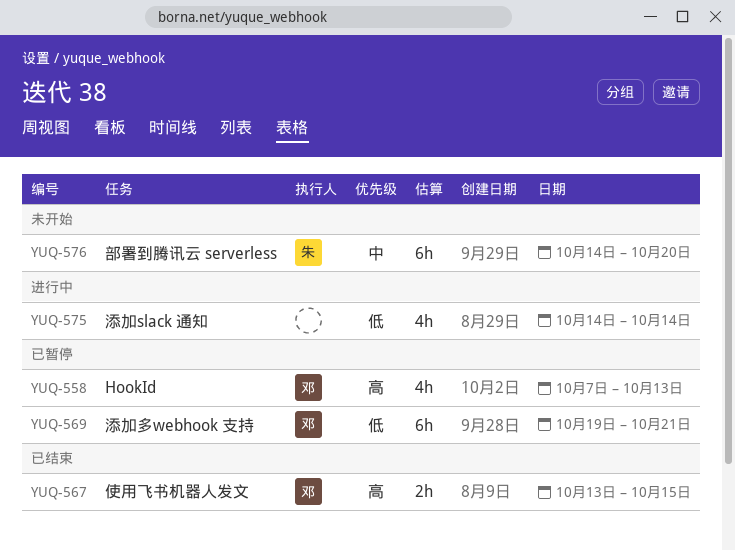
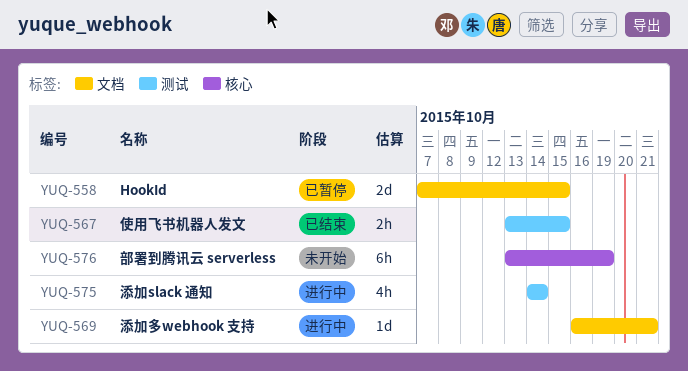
YUQ-558, estimate: 4h -> 2d
YUQ-558, due: Oct 13 -> Oct 15
YUQ-569, status: 已暂停 -> 进行中
YUQ-569, estimate: 6h -> 1d
YUQ-569, start: Oct 19 -> Oct 16
YUQ-576, start: Oct 14 -> Oct 13
YUQ-576, due: Oct 20 -> Oct 19

